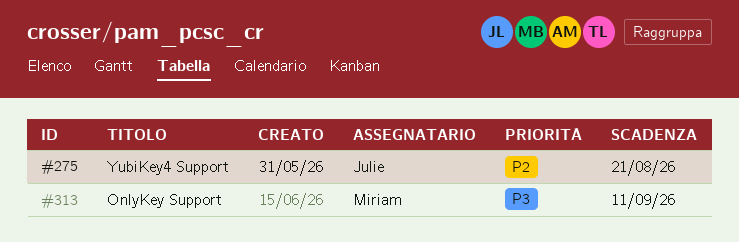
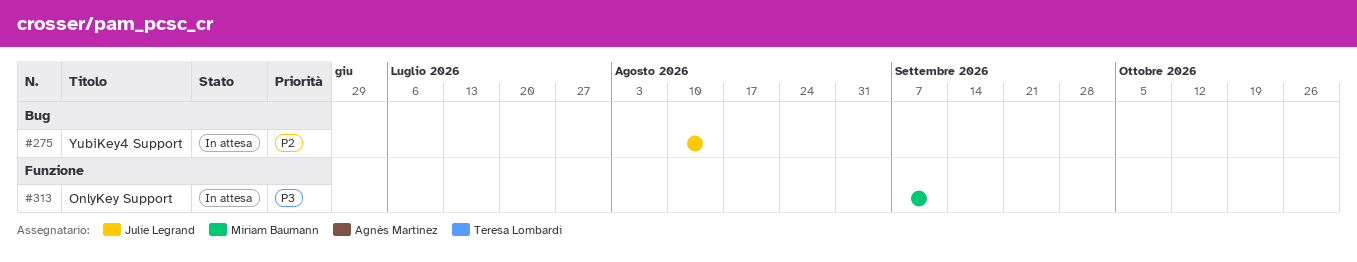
#275, due: Aug 21 -> Aug 14

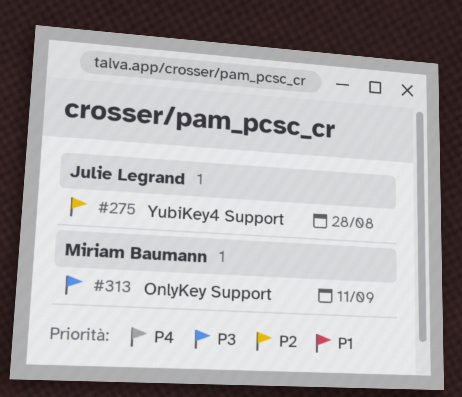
#275, due: Aug 14 -> Aug 28

